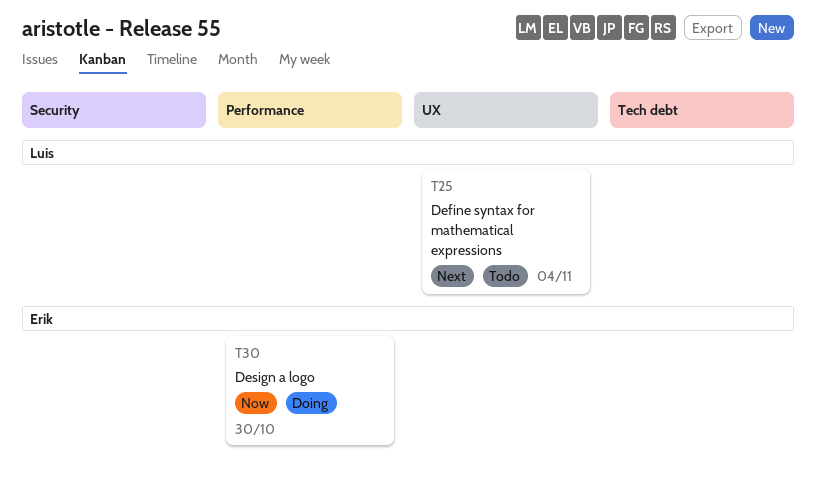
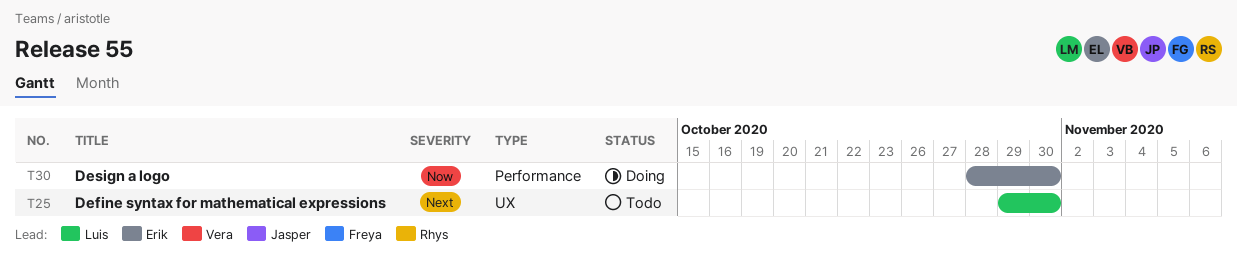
T25, due: Nov 4 -> Oct 30

